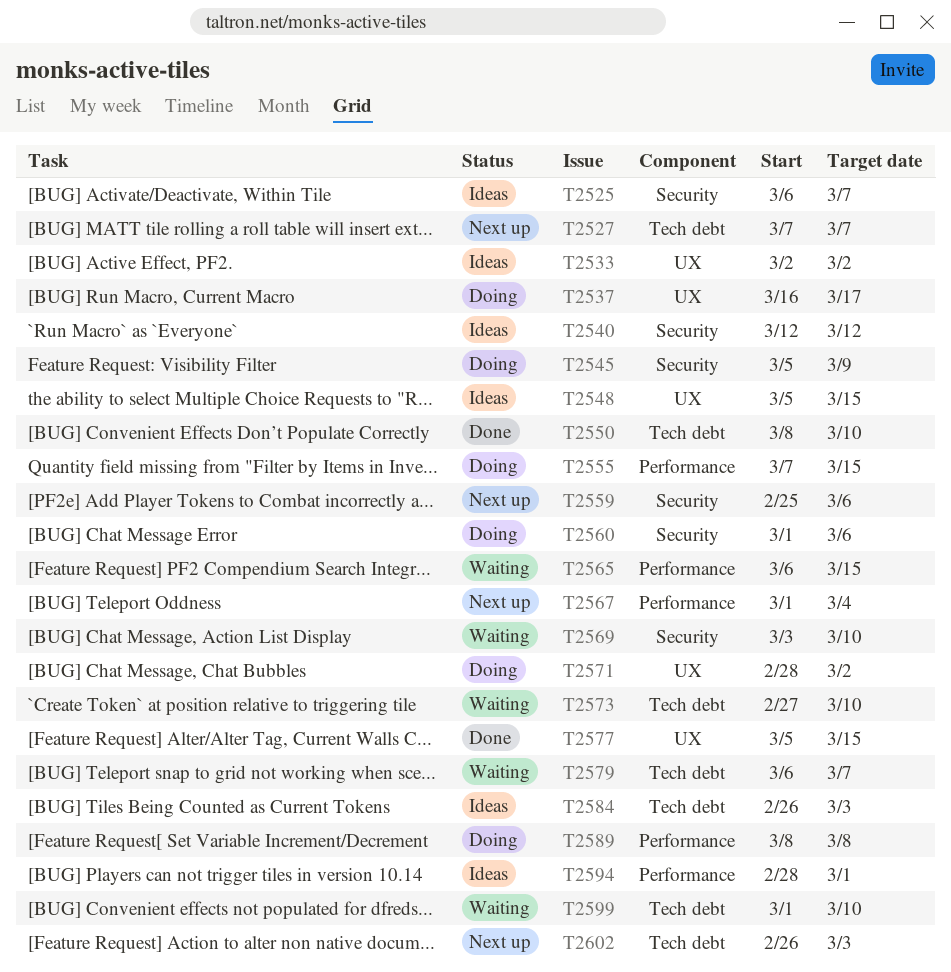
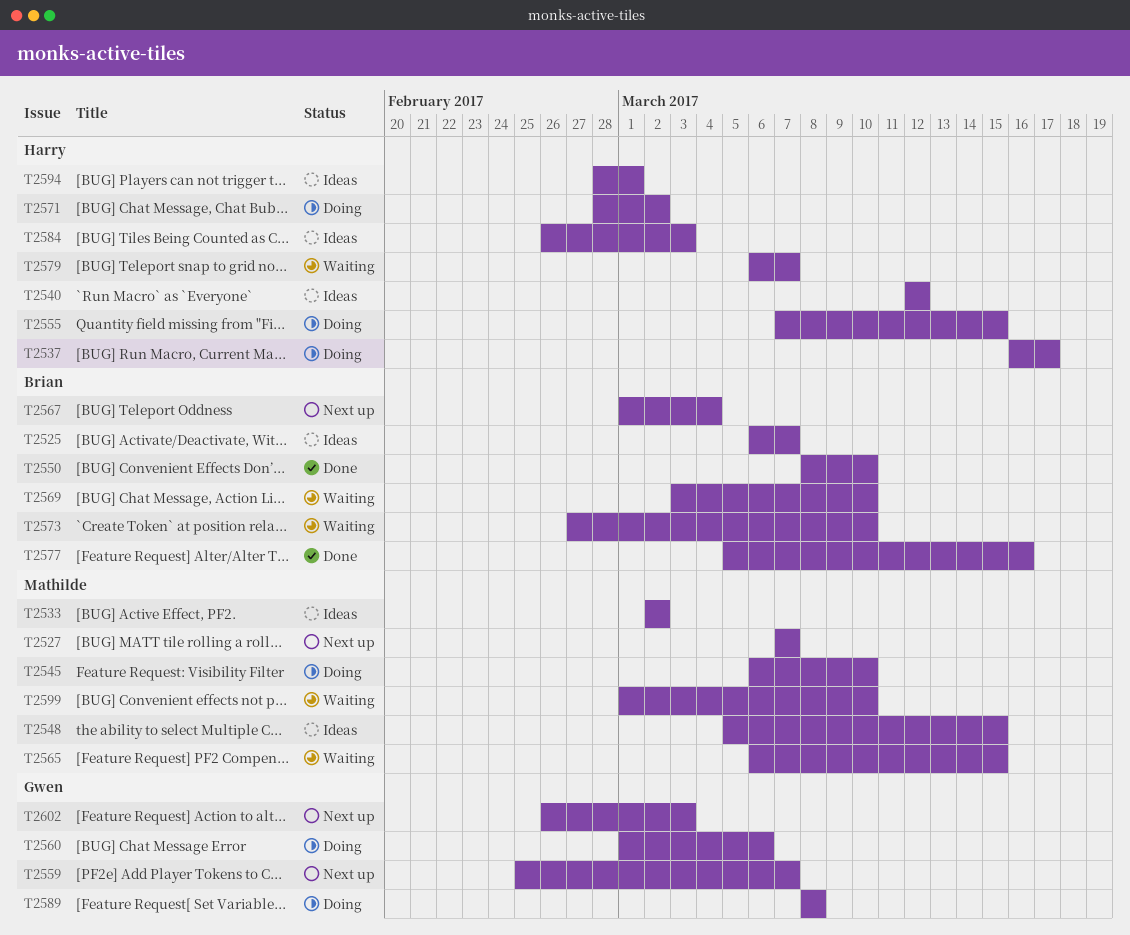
T2545, start: Mar 5 -> Mar 6
T2545, due: Mar 9 -> Mar 10
T2559, due: Mar 6 -> Mar 7
T2577, due: Mar 15 -> Mar 16

